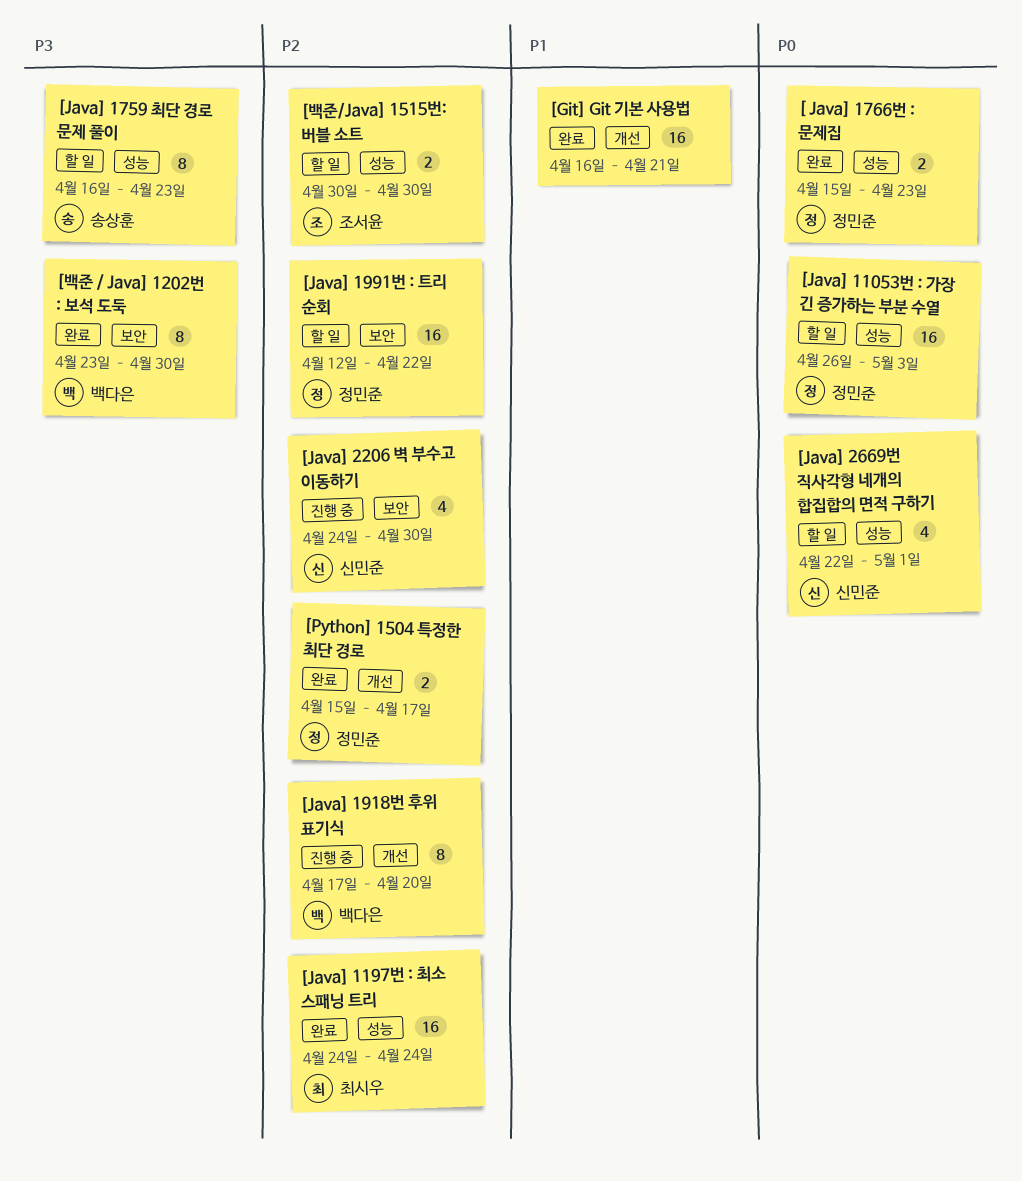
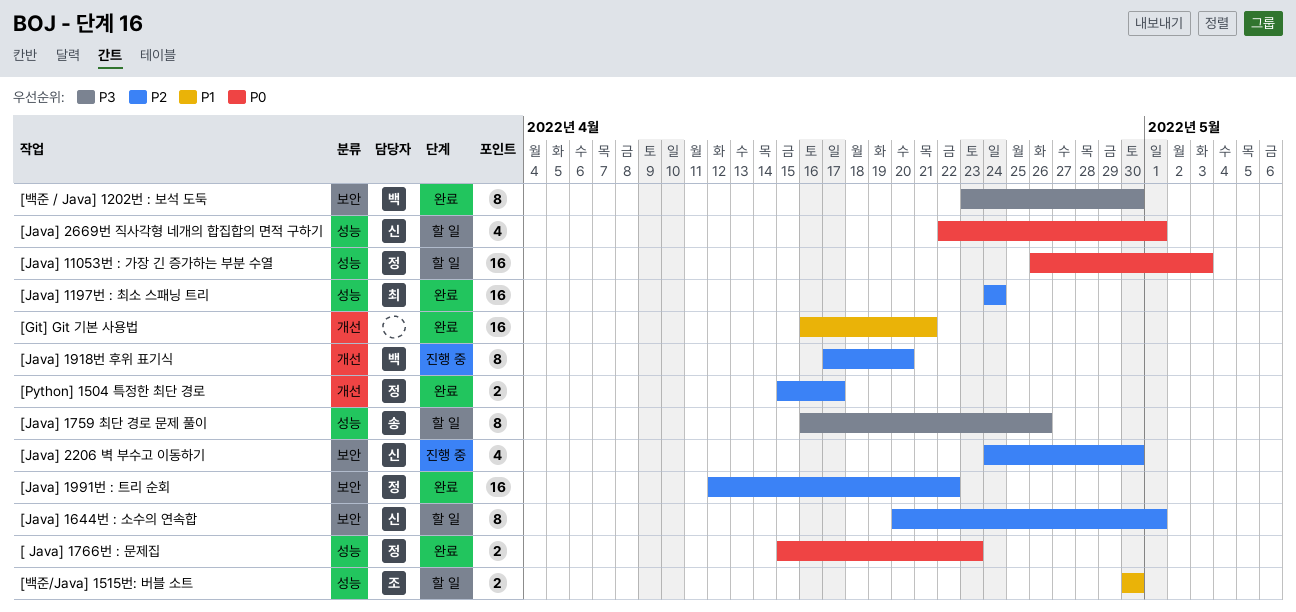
[Java] 1644번 : 소수의 연속합: none -> present
[Java] 1759 최단 경로 문제 풀이, due: Apr 23 -> Apr 26
[Java] 1991번 : 트리 순회, status: 할 일 -> 완료
[백준/Java] 1515번: 버블 소트, priority: P2 -> P1

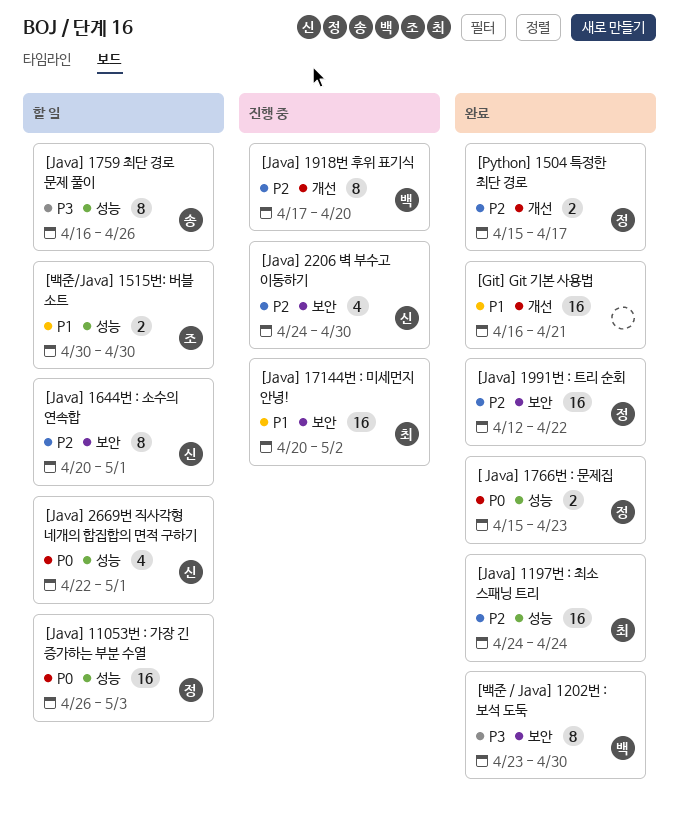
[Java] 17144번 : 미세먼지 안녕!: none -> present

